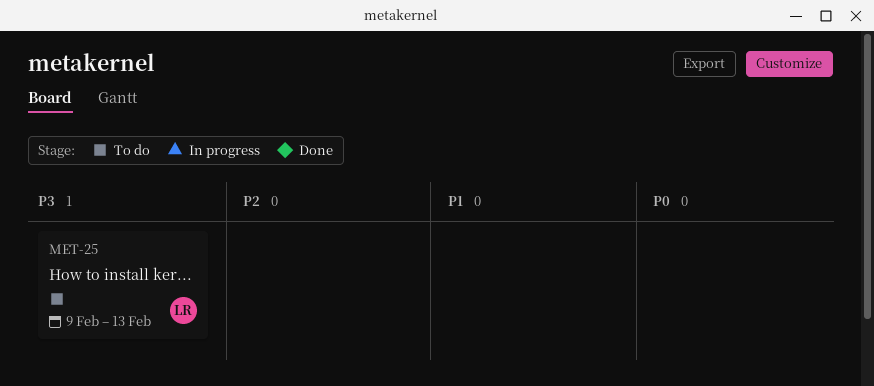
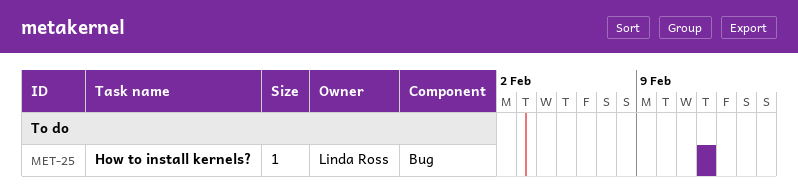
MET-25, start: Feb 9 -> Feb 12
MET-25, due: Feb 13 -> Feb 12

